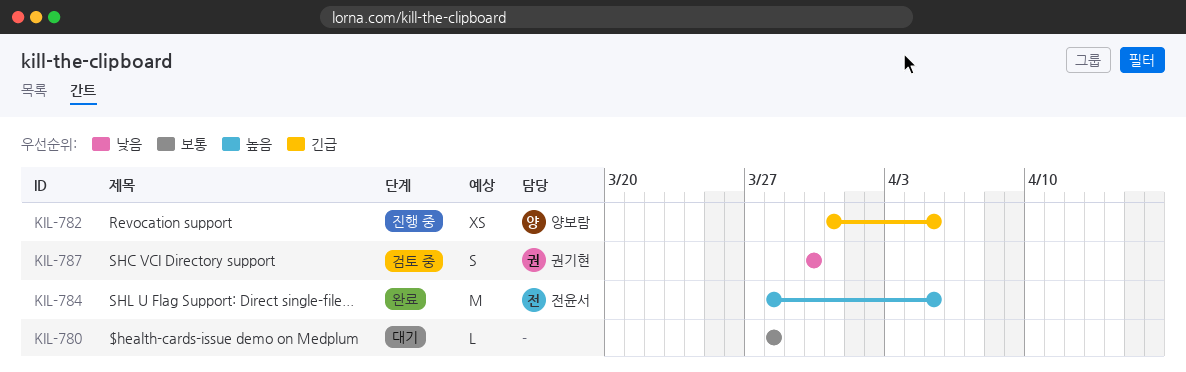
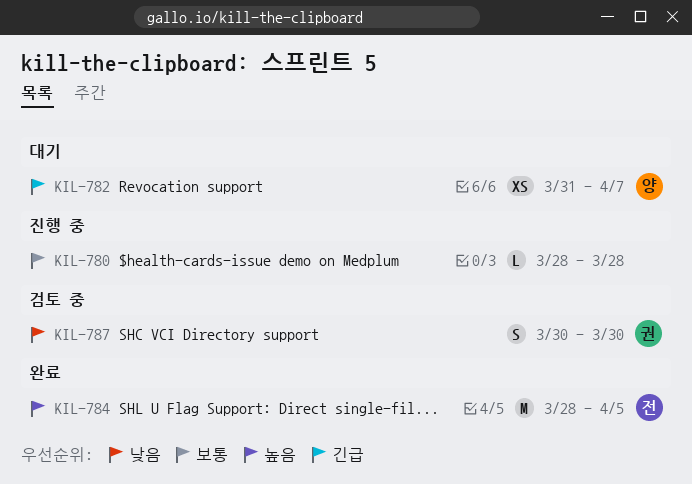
KIL-780, status: 대기 -> 진행 중
KIL-782, status: 진행 중 -> 대기
KIL-782, due: Apr 5 -> Apr 7

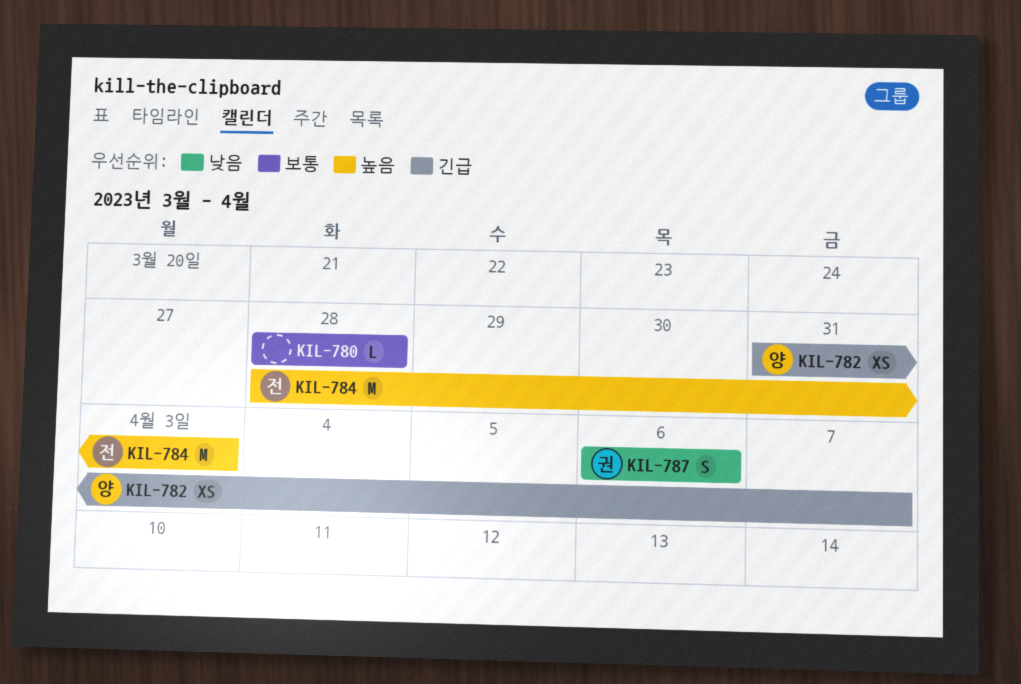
KIL-784, due: Apr 5 -> Apr 3
KIL-787, start: Mar 30 -> Apr 6
KIL-787, due: Mar 30 -> Apr 6

